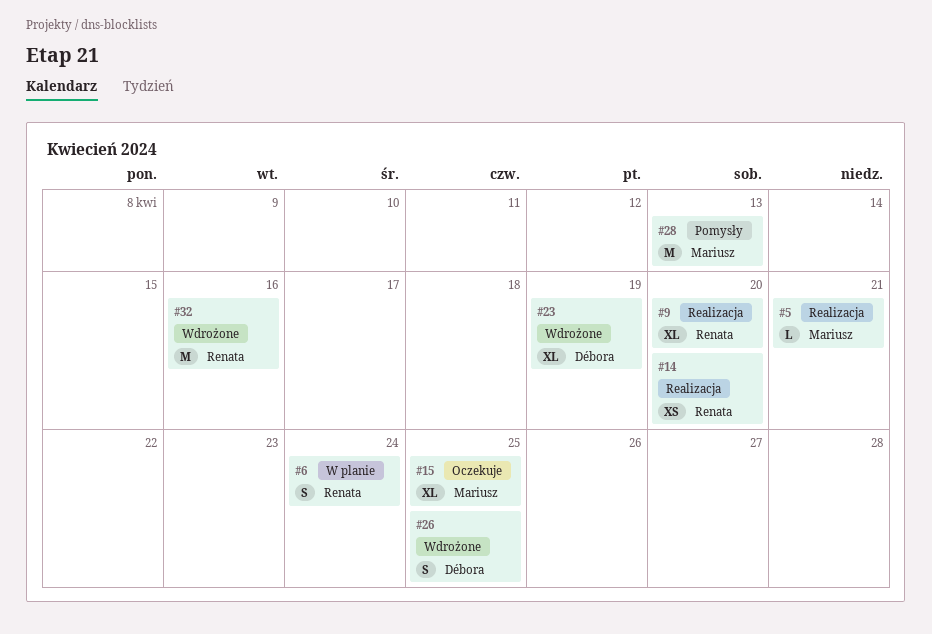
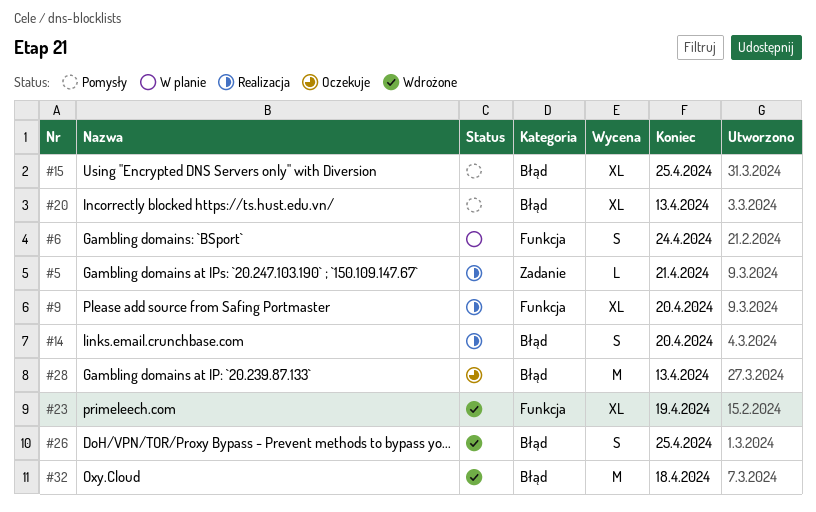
#14, estimate: XS -> S
#15, status: Oczekuje -> Pomysły
#20: none -> present
#28, status: Pomysły -> Oczekuje
#32, due: Apr 16 -> Apr 18

